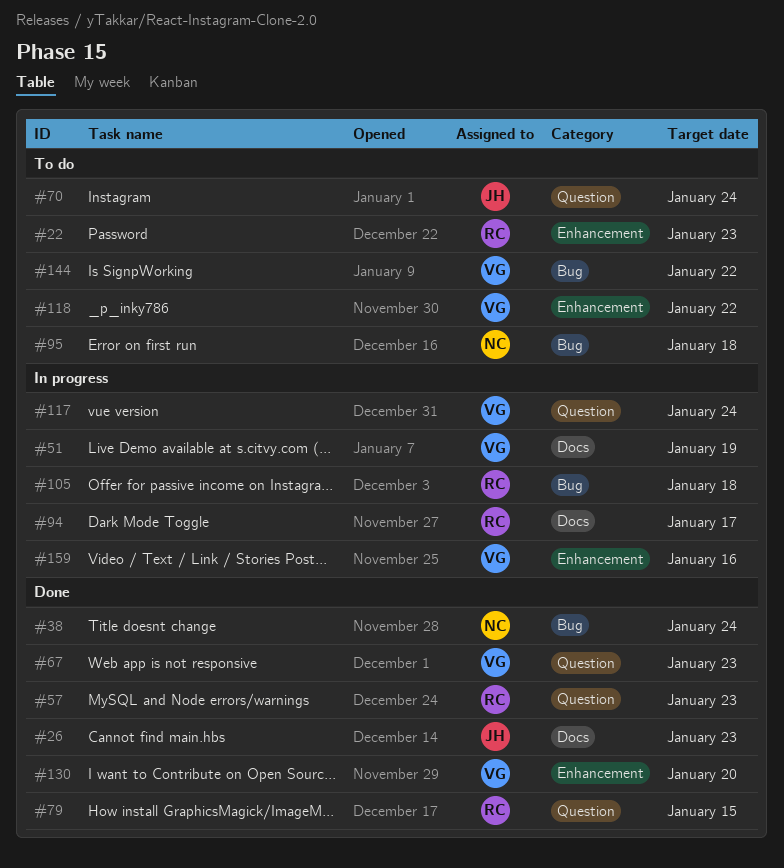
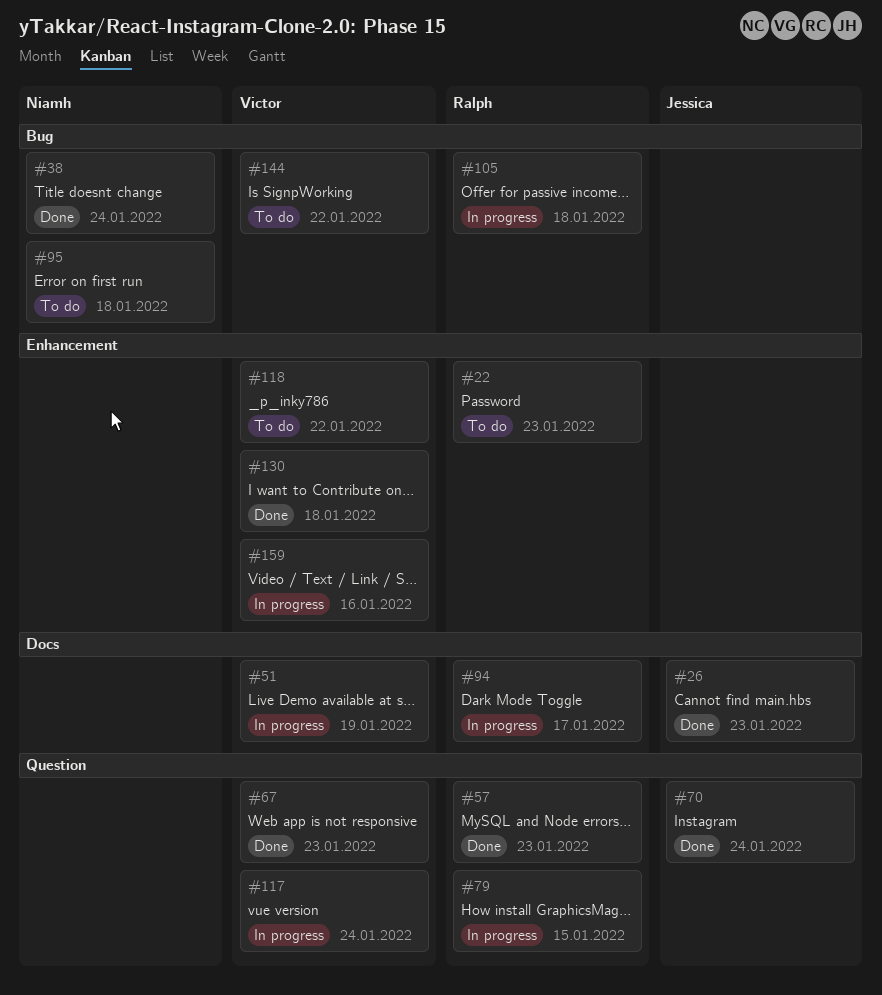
#70, status: To do -> Done
#79, status: Done -> In progress
#130, due: Jan 20 -> Jan 18

